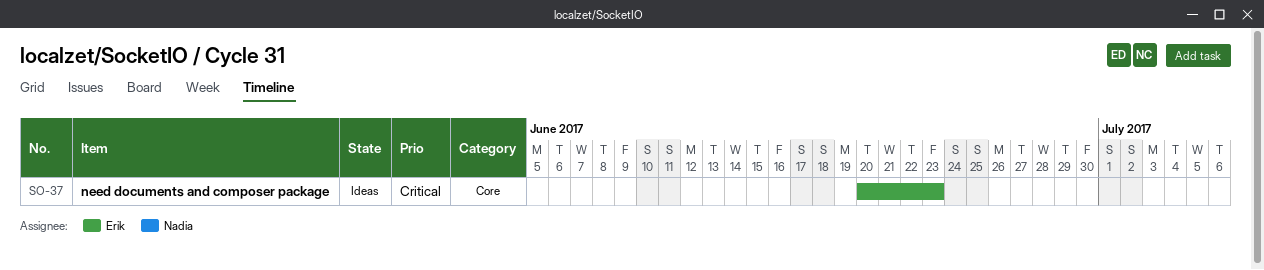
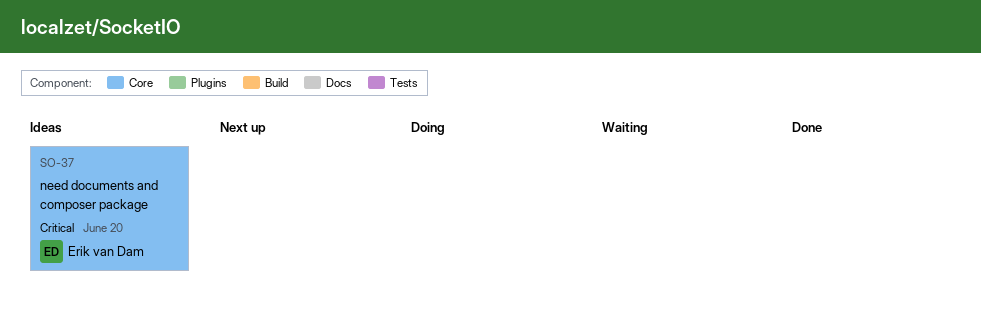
SO-37, due: Jun 23 -> Jun 20

